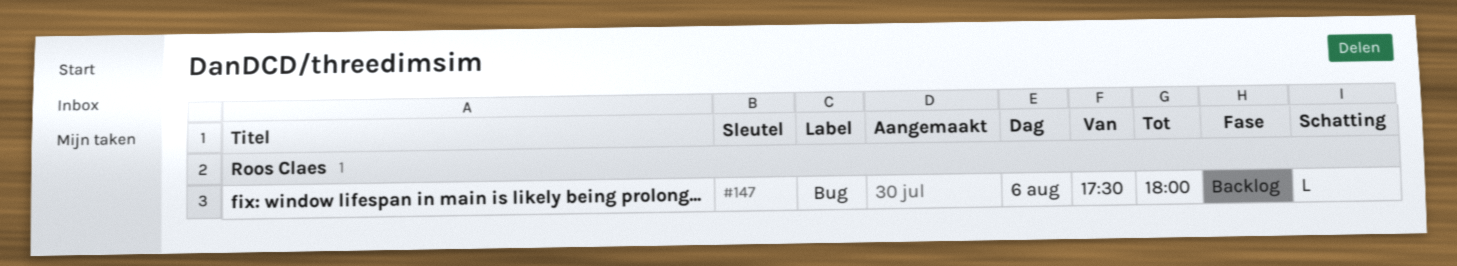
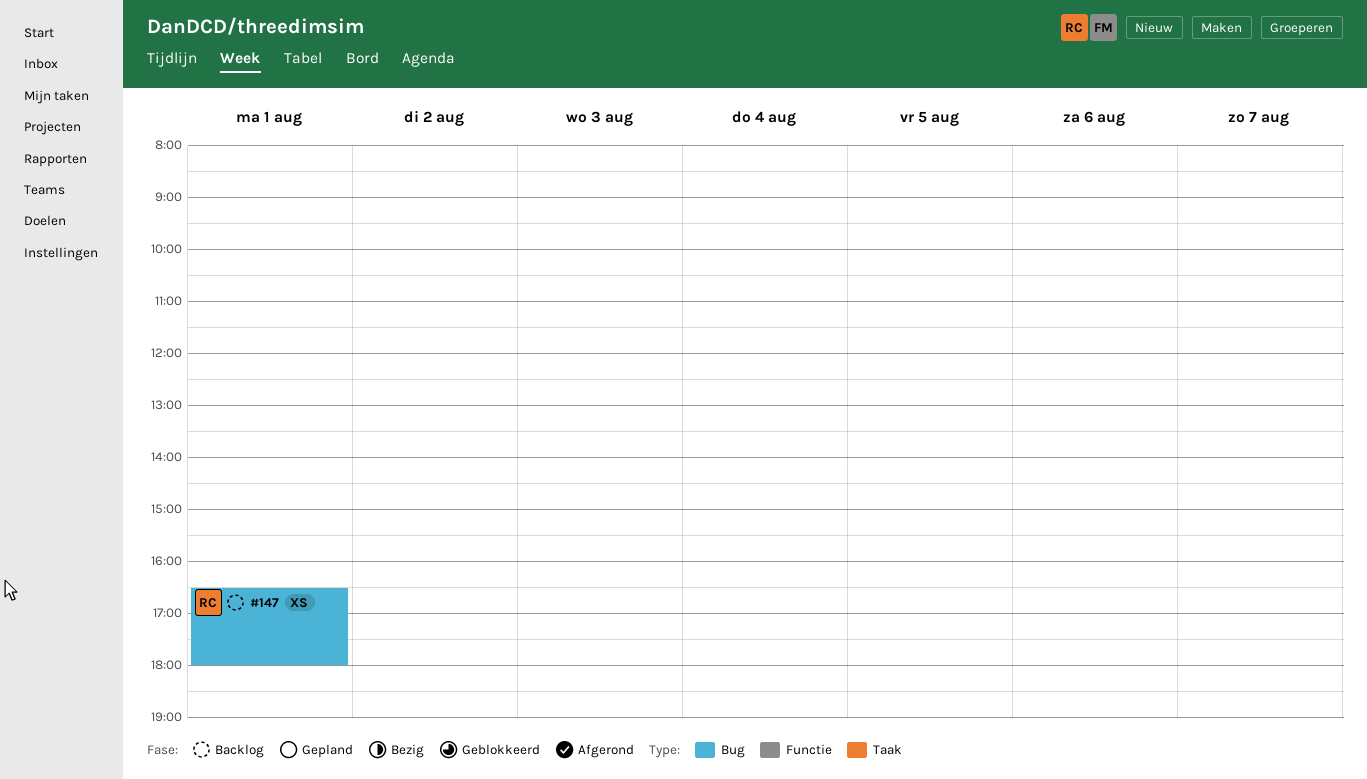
#147, estimate: L -> XS
#147, day: Aug 6 -> Aug 1
#147, begins: 17:30 -> 16:30

